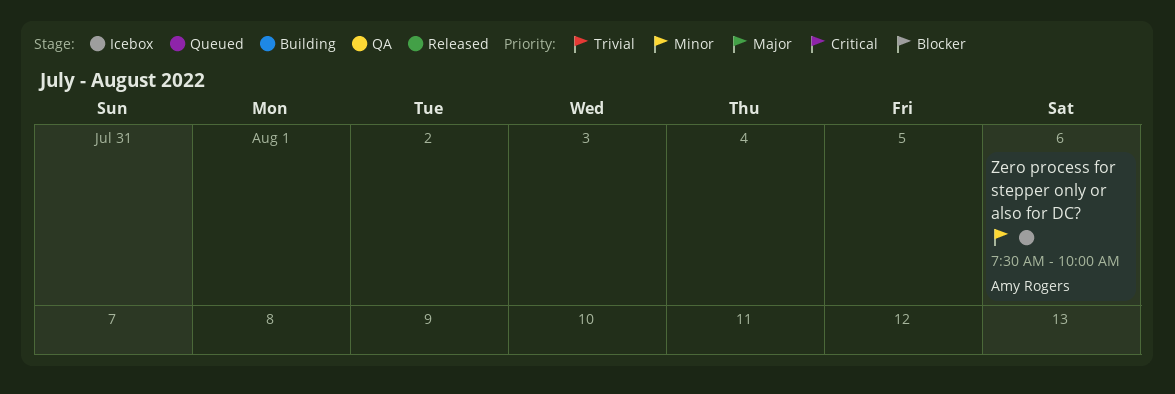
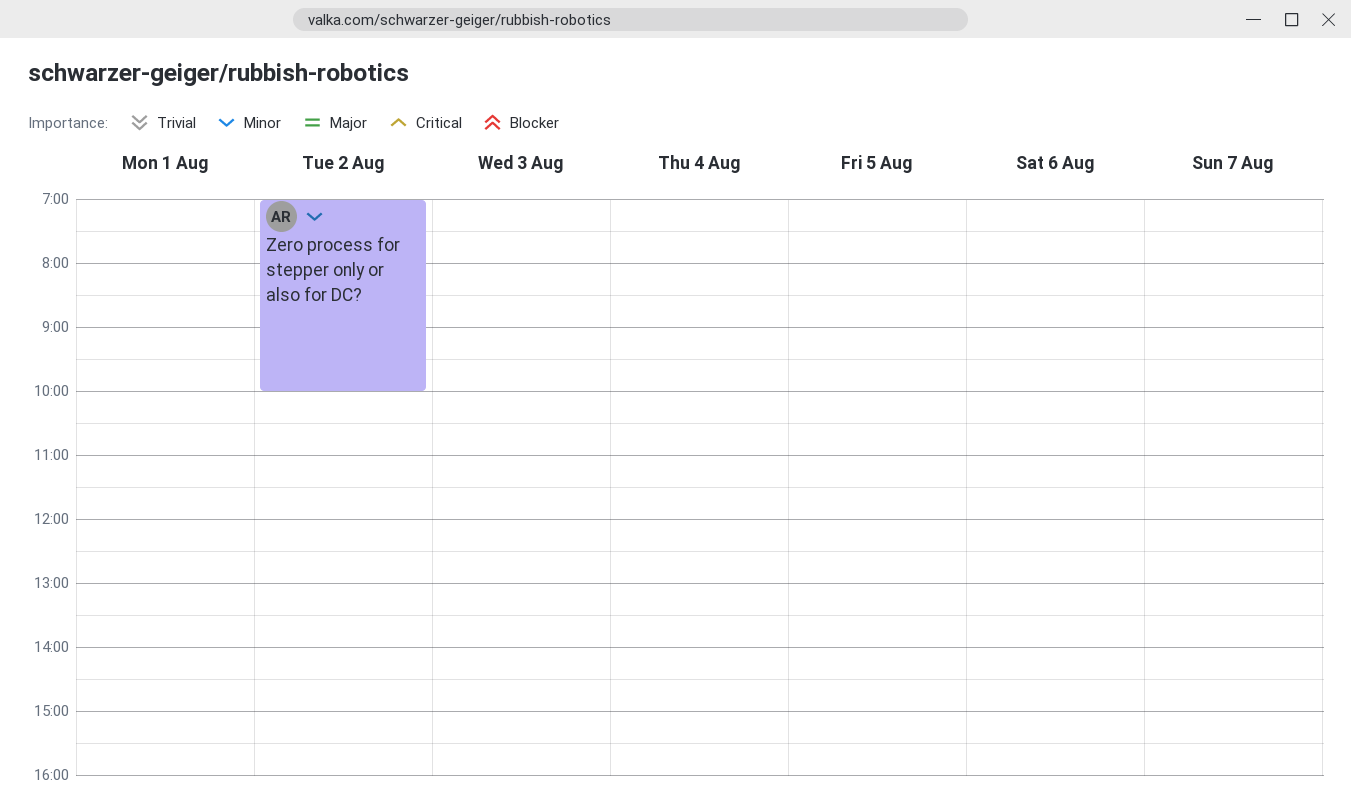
Zero process for stepper only or also for DC?, day: Aug 6 -> Aug 2
Zero process for stepper only or also for DC?, begins: 07:30 -> 07:00

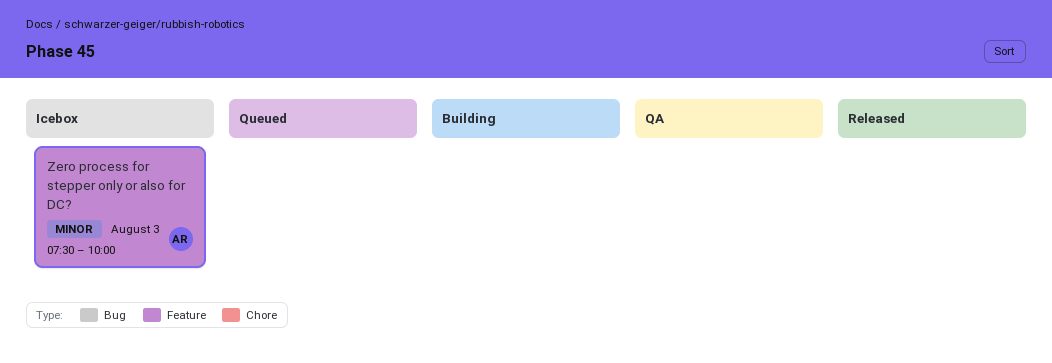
Zero process for stepper only or also for DC?, day: Aug 2 -> Aug 3
Zero process for stepper only or also for DC?, begins: 07:00 -> 07:30

